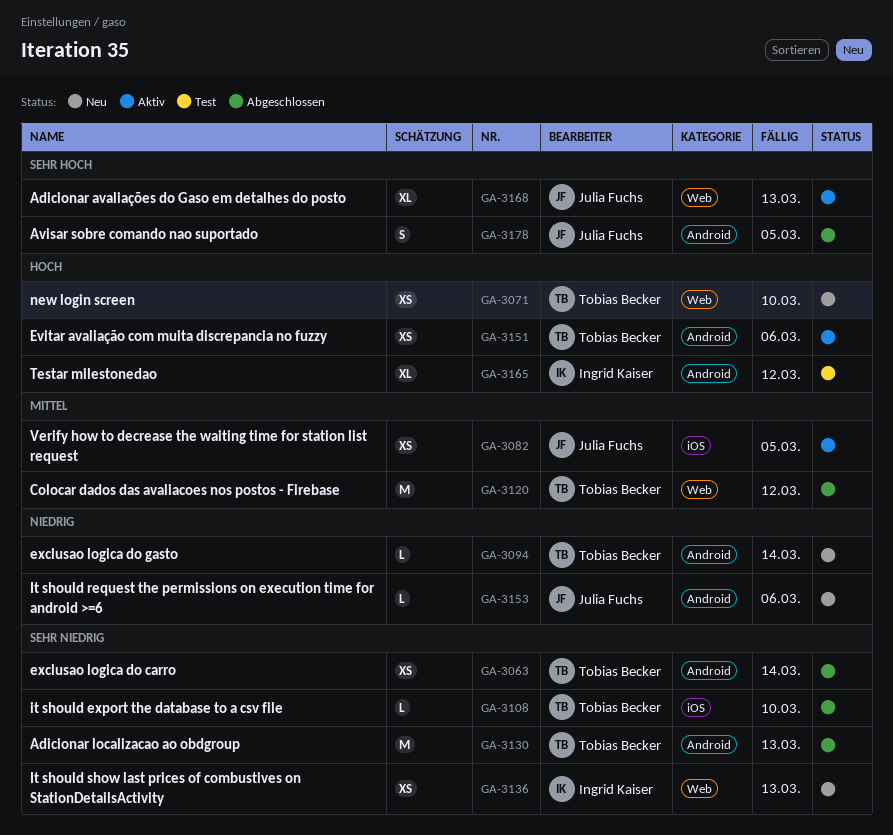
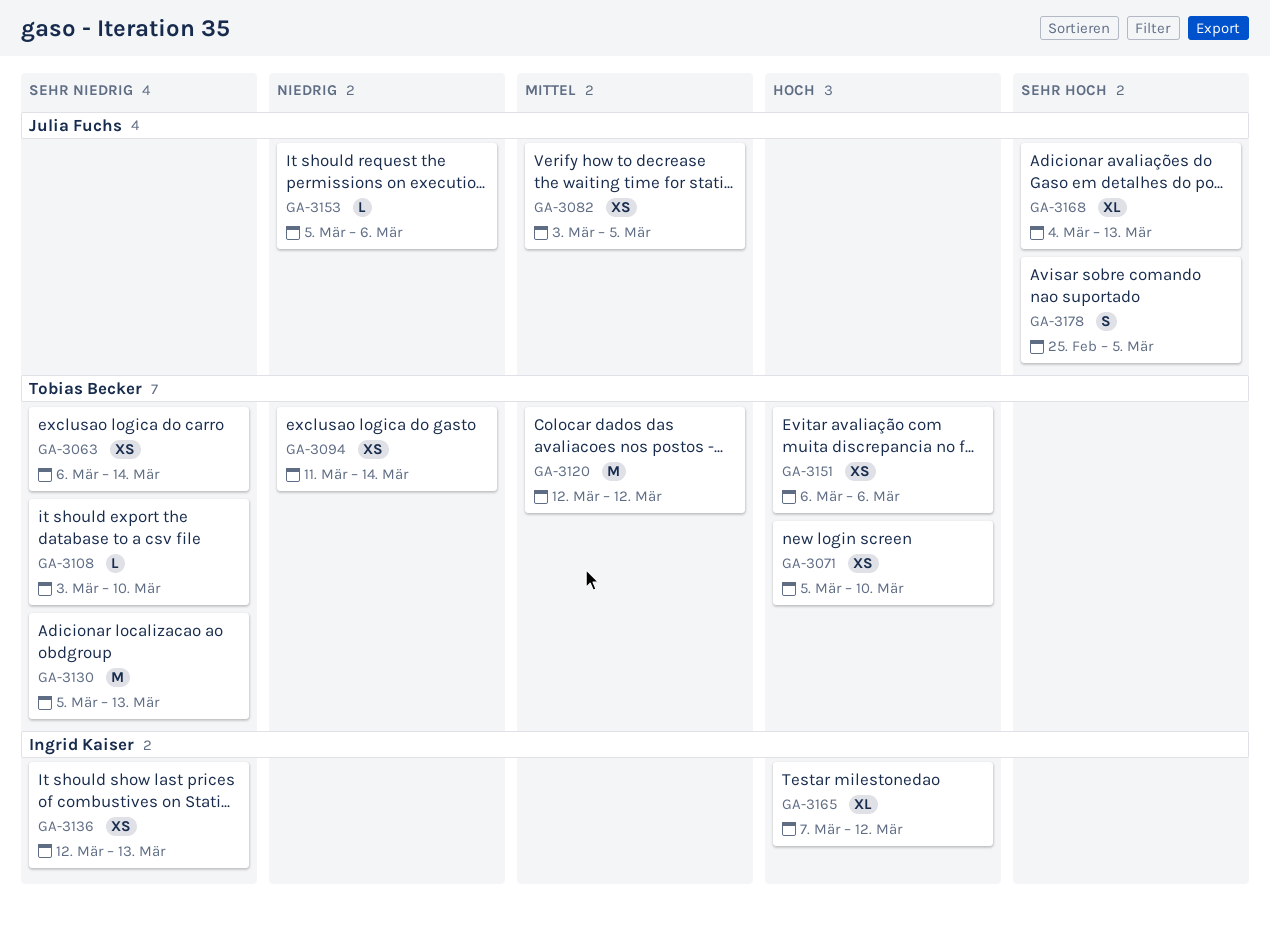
GA-3094, estimate: L -> XS

